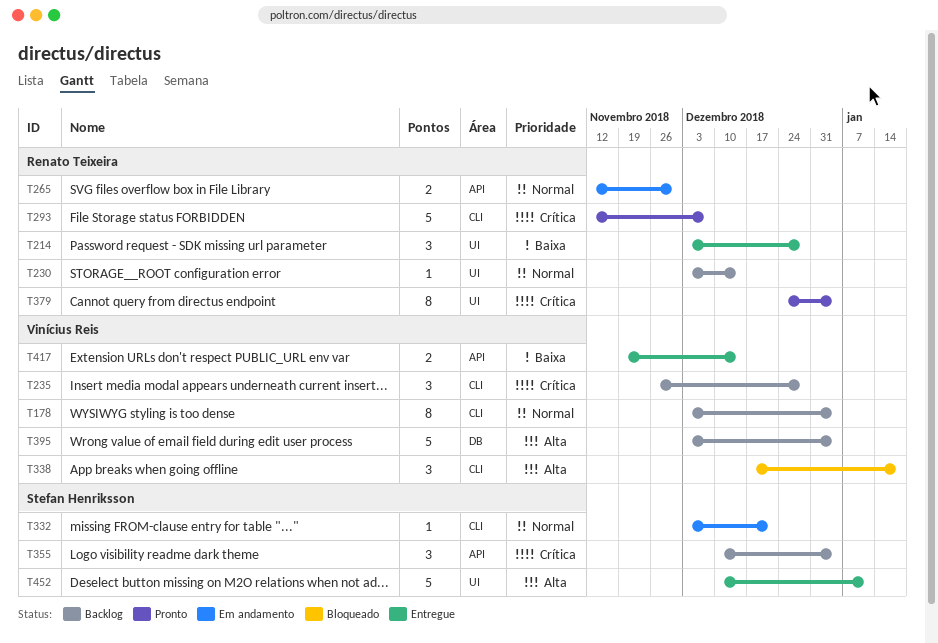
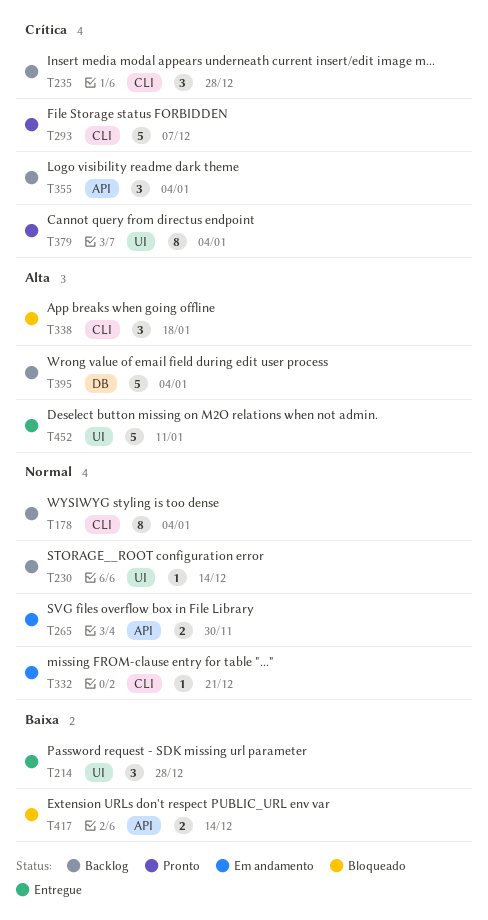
T417, status: Entregue -> Bloqueado

